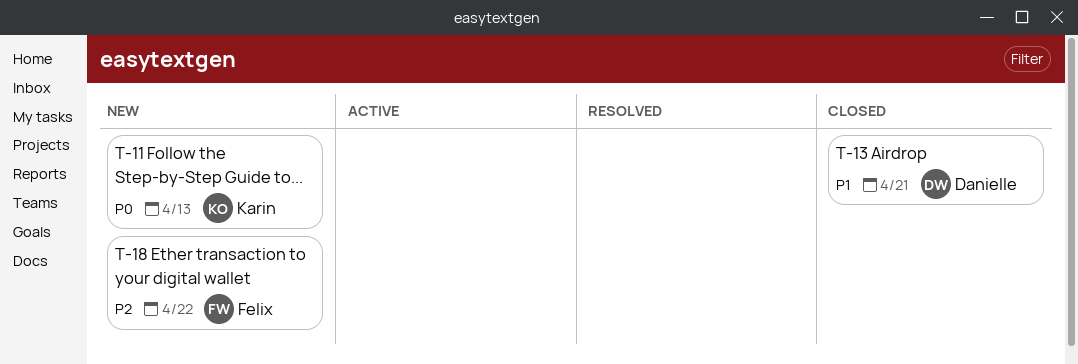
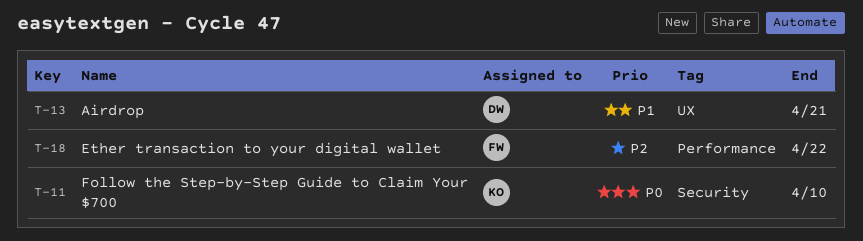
T-11, due: Apr 13 -> Apr 10

